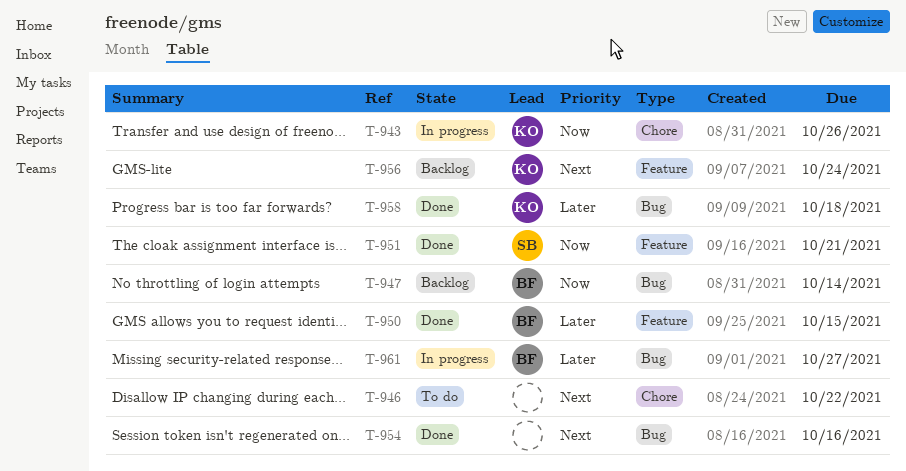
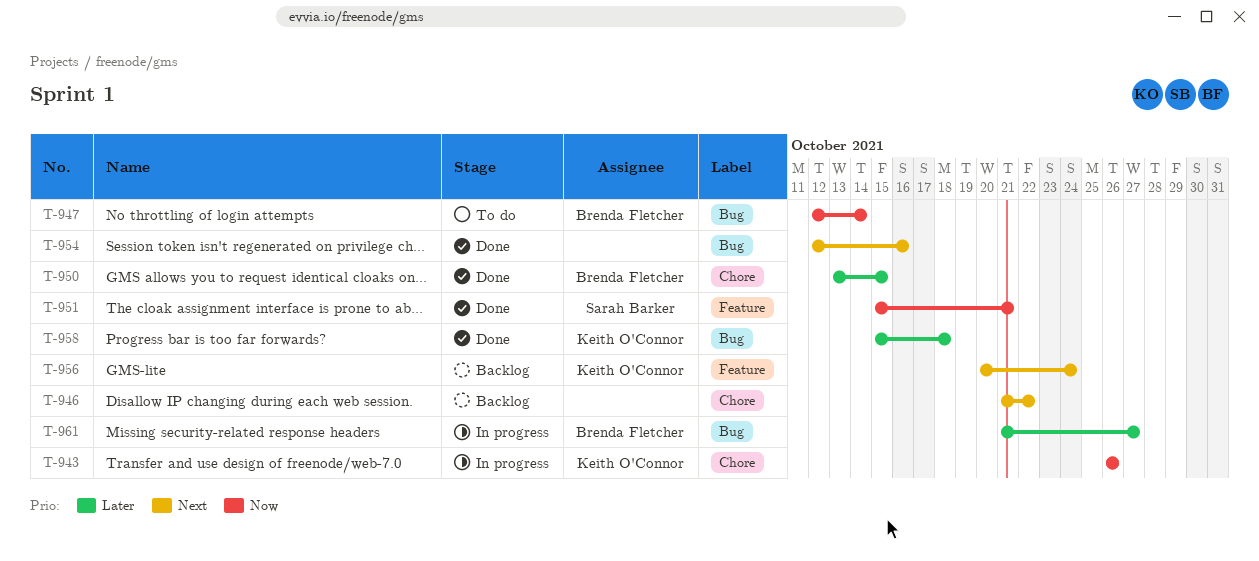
T-946, status: To do -> Backlog
T-947, status: Backlog -> To do
T-950, label: Feature -> Chore

